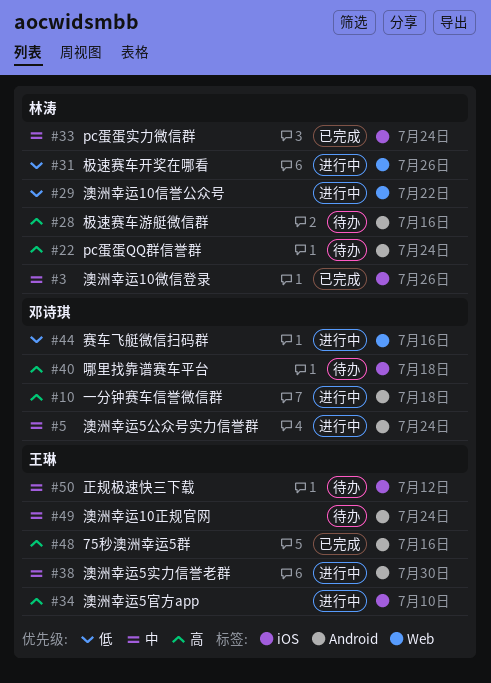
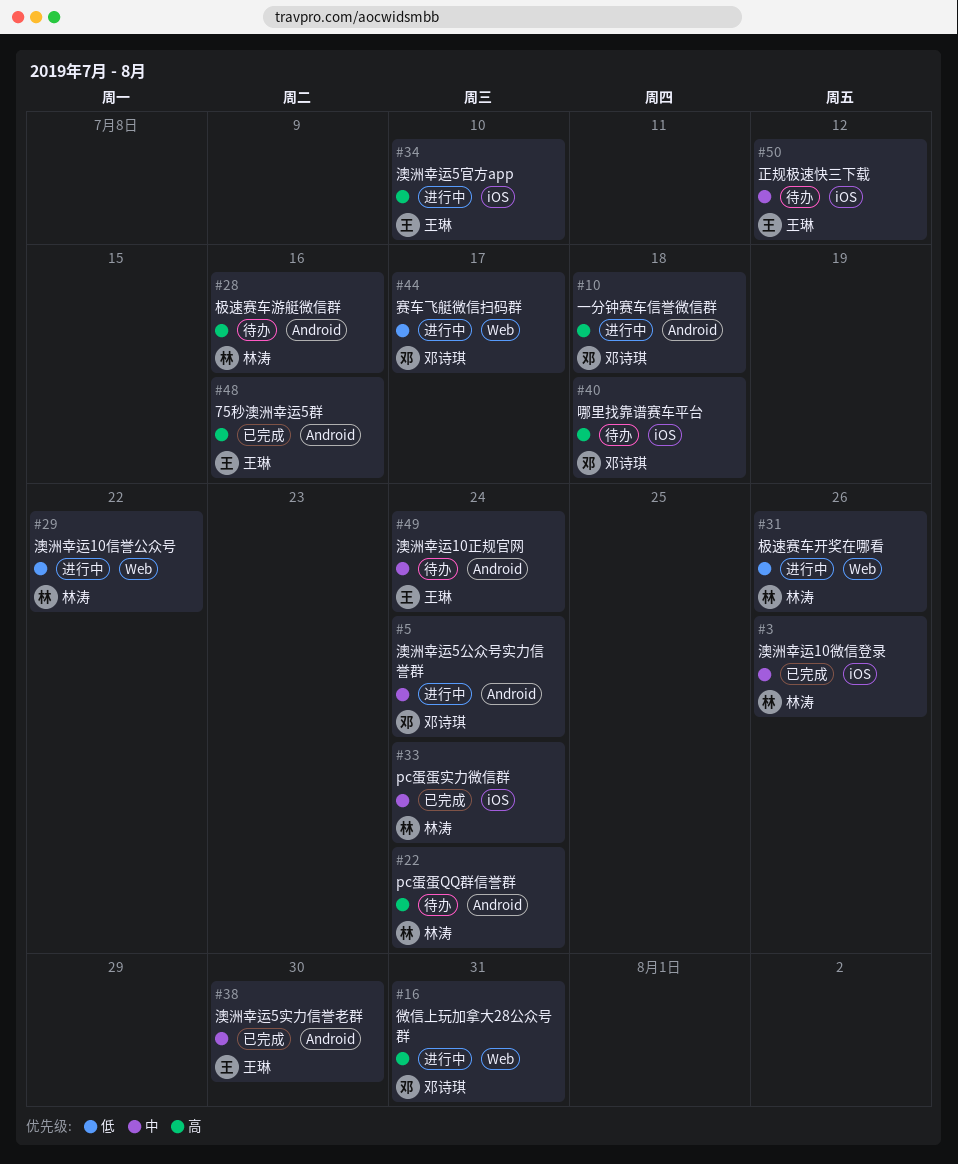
#16: none -> present
#38, status: 进行中 -> 已完成
#44, due: Jul 16 -> Jul 17

